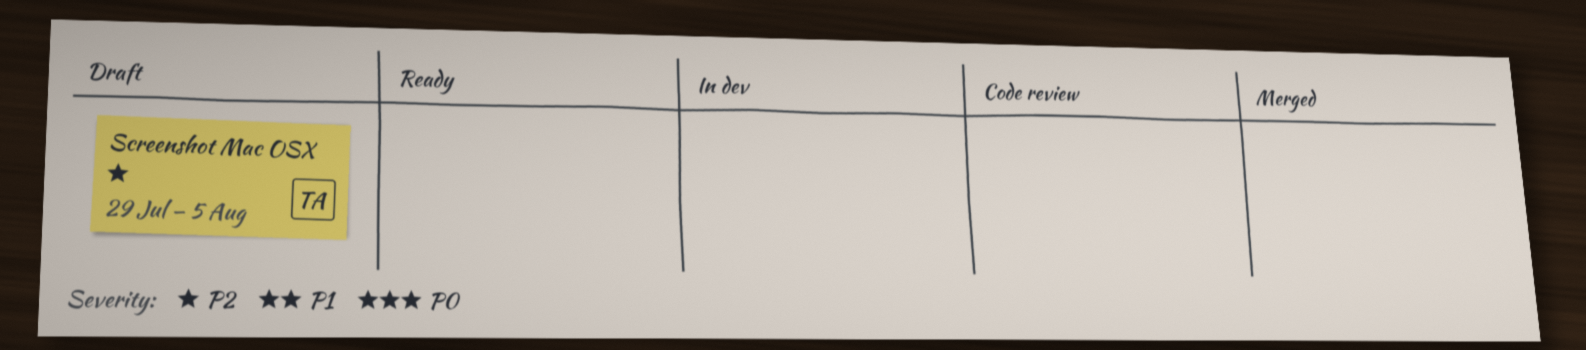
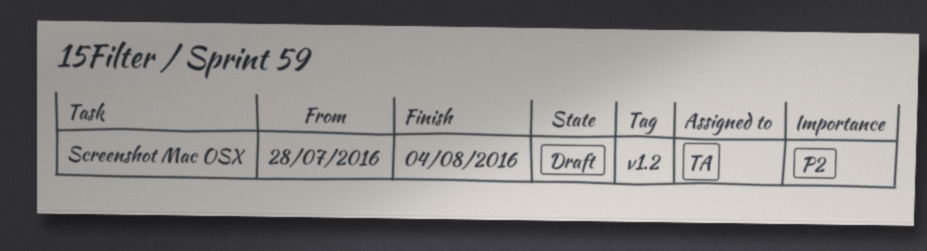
Screenshot Mac OSX, start: Jul 29 -> Jul 28
Screenshot Mac OSX, due: Aug 5 -> Aug 4

